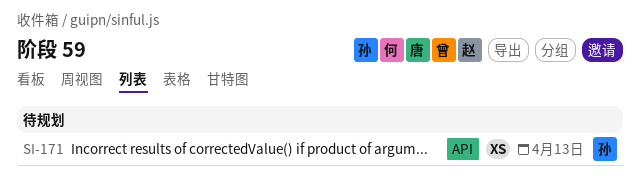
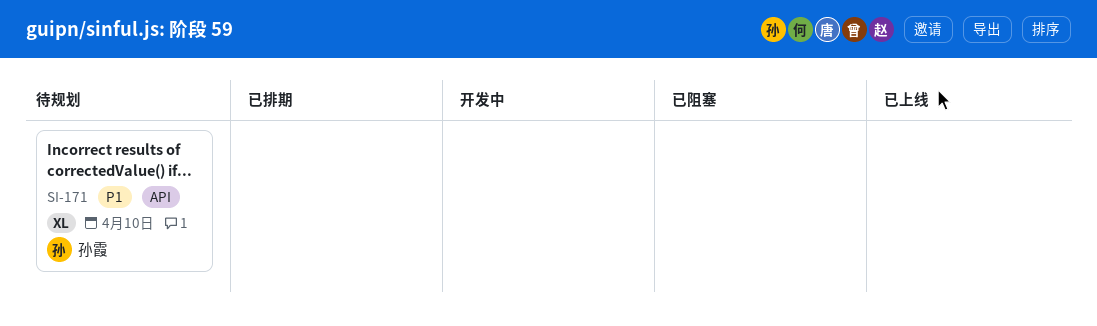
SI-171, estimate: XS -> XL
SI-171, due: Apr 13 -> Apr 10

